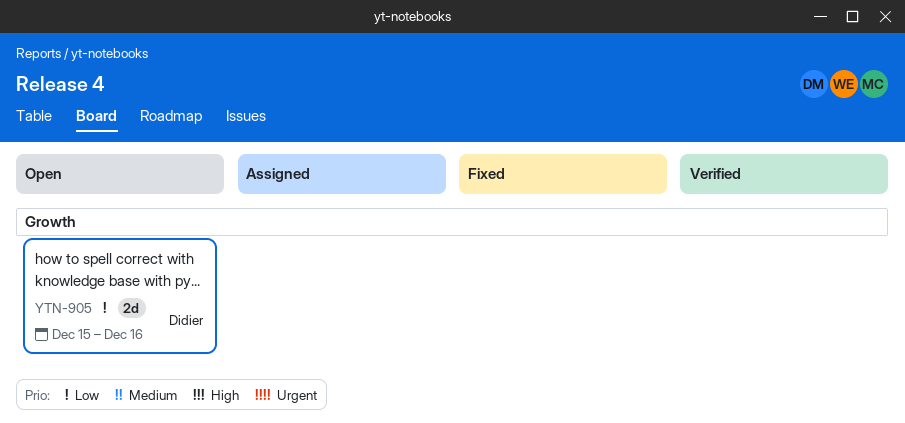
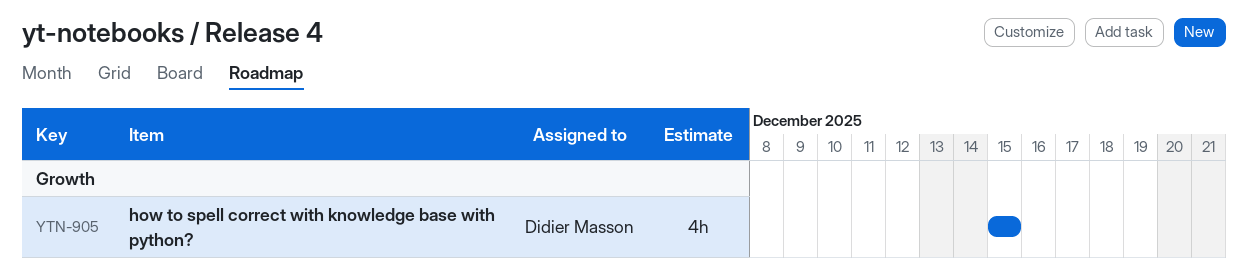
YTN-905, estimate: 2d -> 4h
YTN-905, due: Dec 16 -> Dec 15

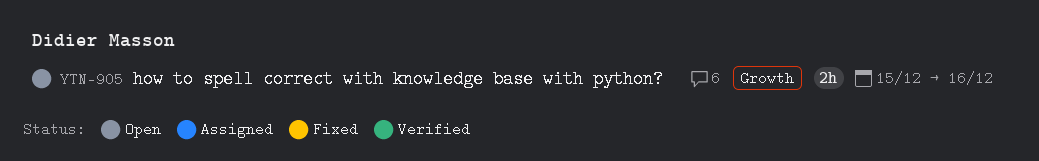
YTN-905, estimate: 4h -> 2h
YTN-905, due: Dec 15 -> Dec 16

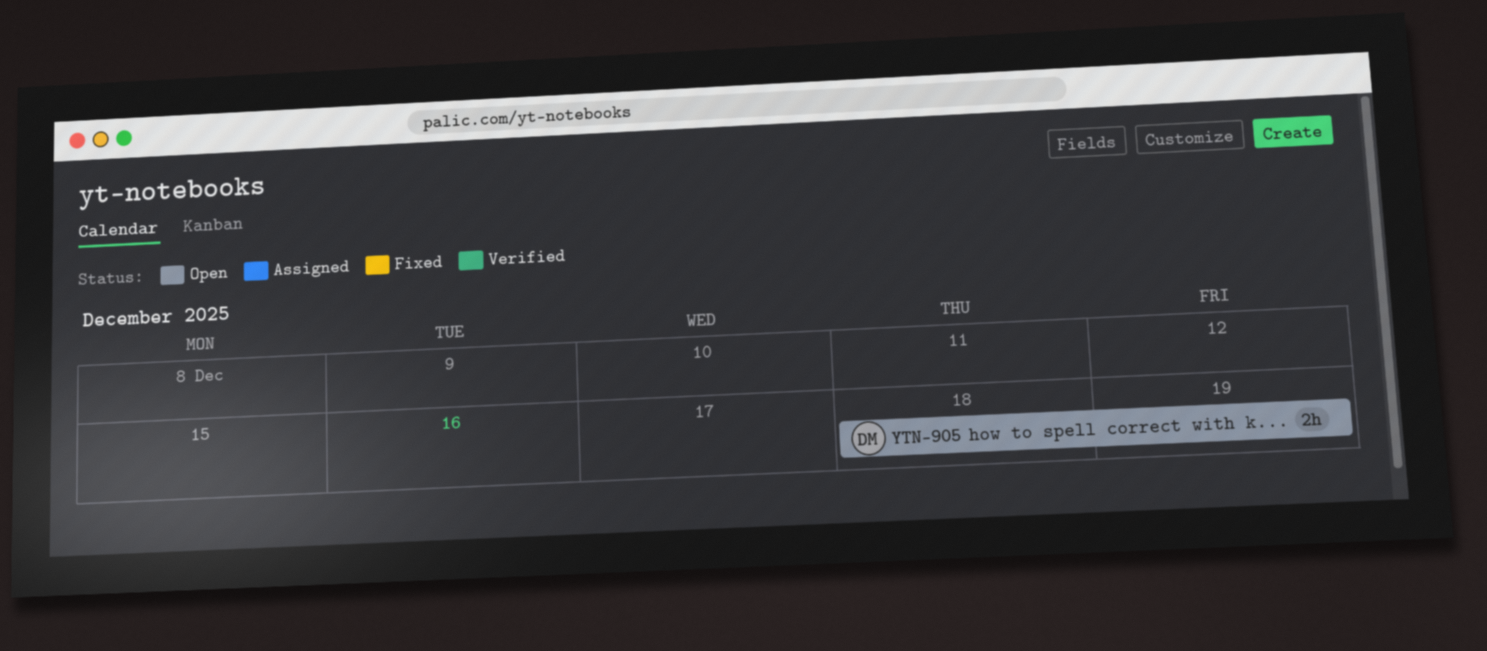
YTN-905, start: Dec 15 -> Dec 18
YTN-905, due: Dec 16 -> Dec 19

